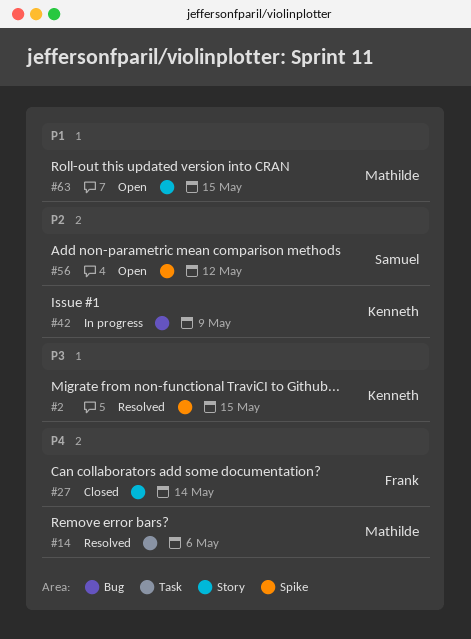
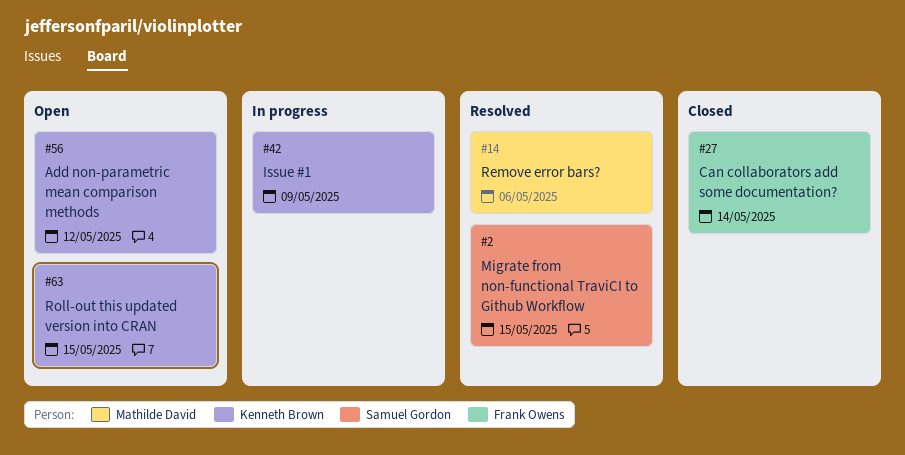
#2, owner: Kenneth Brown -> Samuel Gordon
#56, owner: Samuel Gordon -> Kenneth Brown
#63, owner: Mathilde David -> Kenneth Brown

